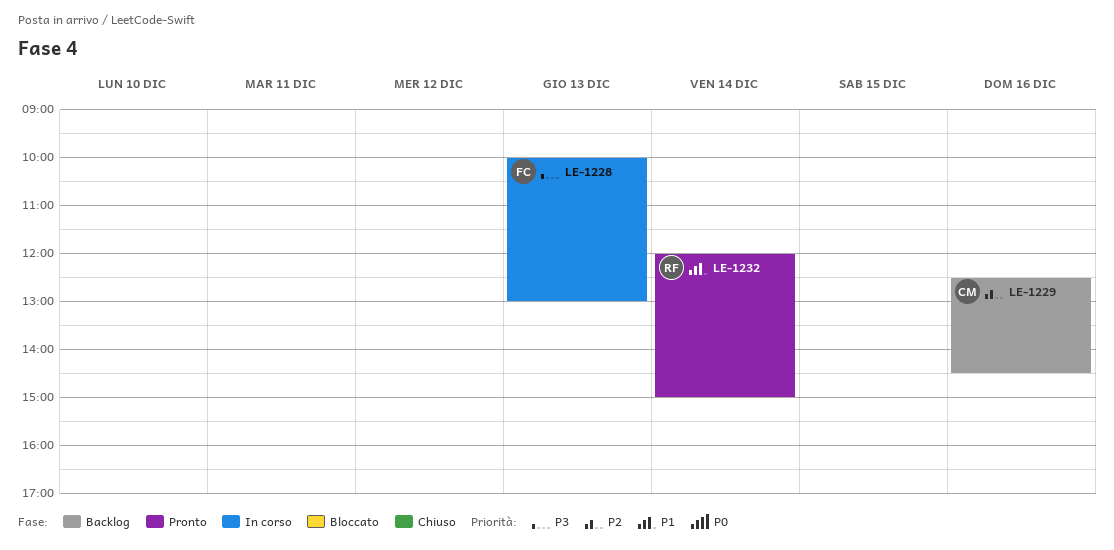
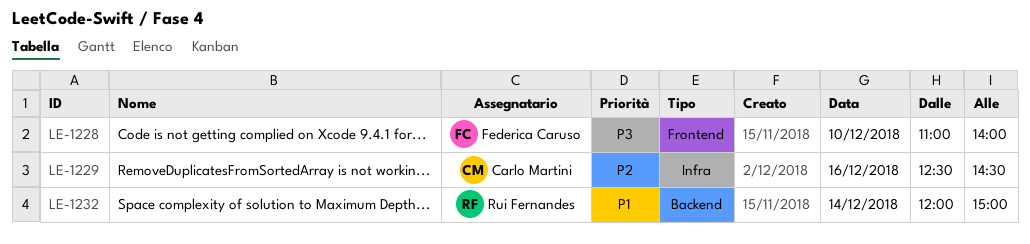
LE-1228, day: Dec 13 -> Dec 10
LE-1228, begins: 10:00 -> 11:00
LE-1228, ends: 13:00 -> 14:00

